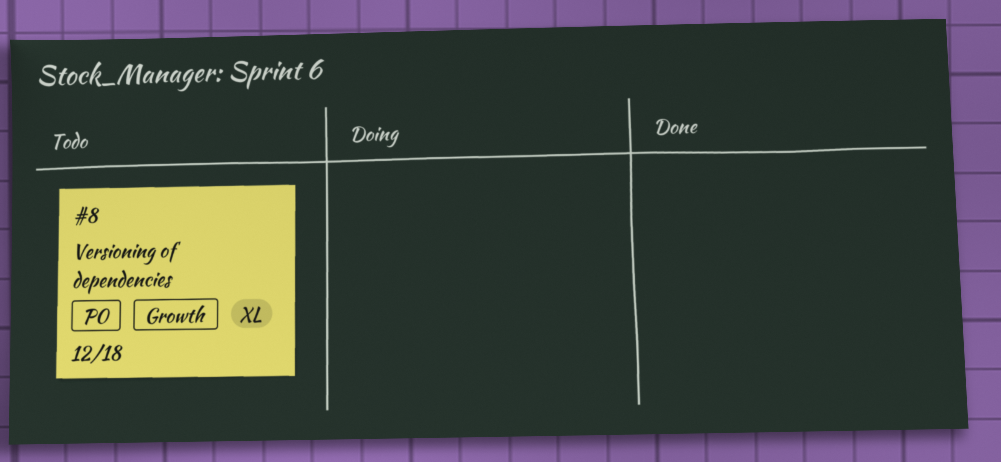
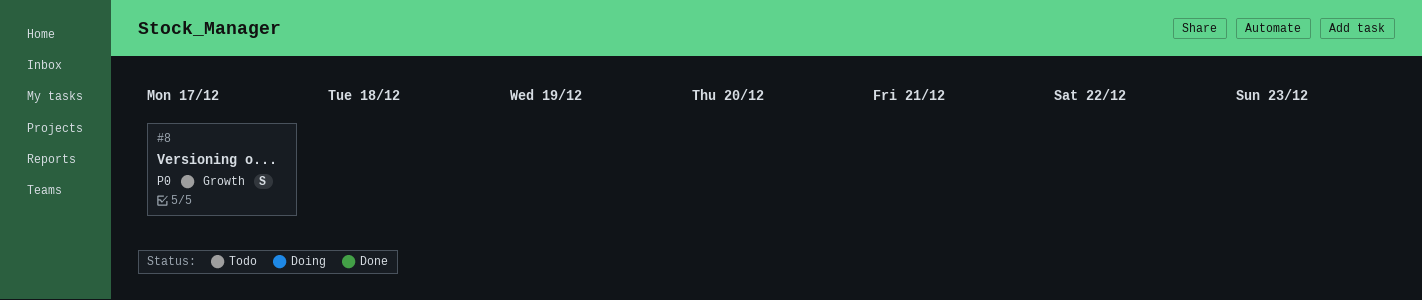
#8, estimate: XL -> S
#8, due: Dec 18 -> Dec 17

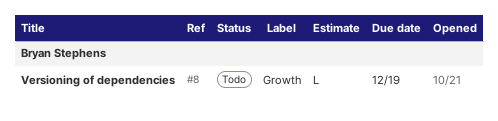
#8, estimate: S -> L
#8, due: Dec 17 -> Dec 19

